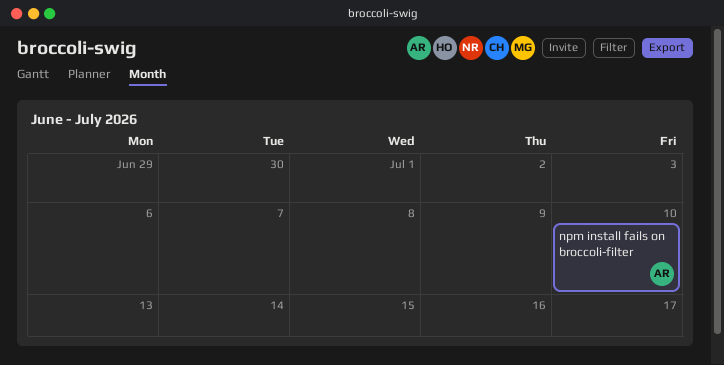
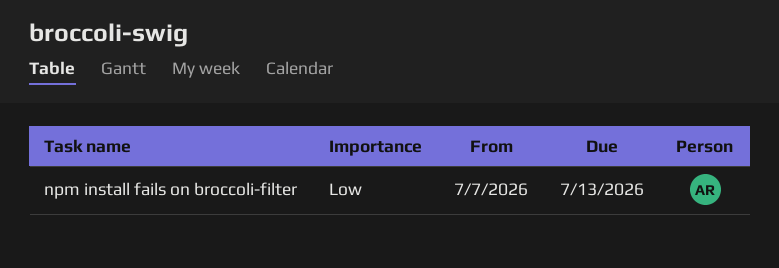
npm install fails on broccoli-filter, due: Jul 10 -> Jul 13

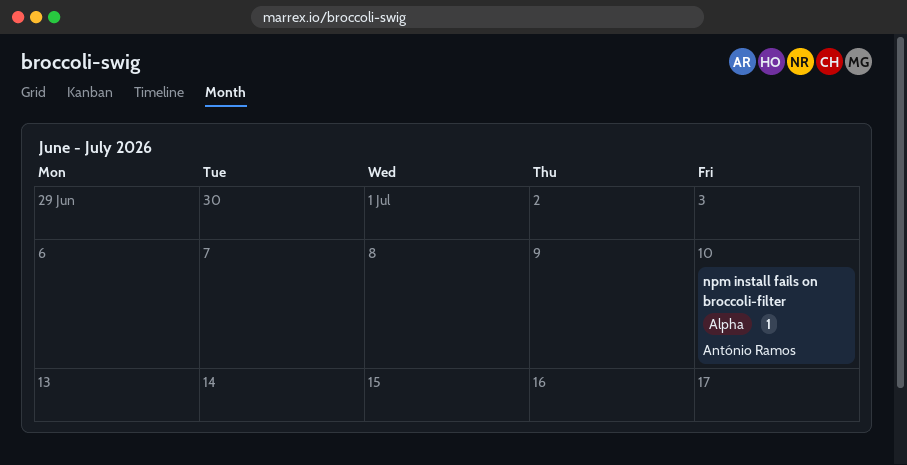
npm install fails on broccoli-filter, due: Jul 13 -> Jul 10

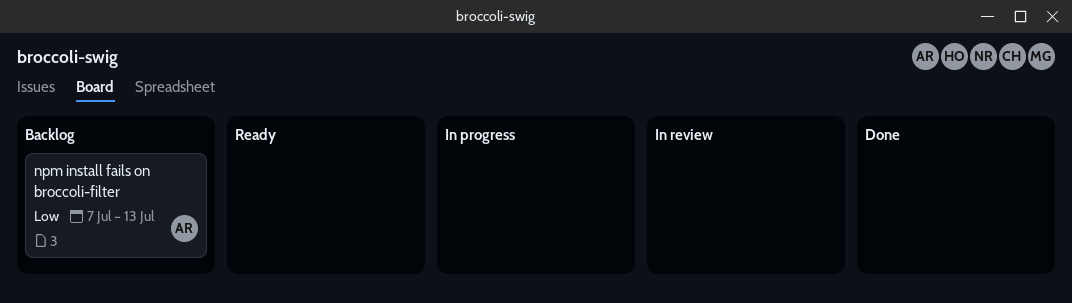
npm install fails on broccoli-filter, due: Jul 10 -> Jul 13

